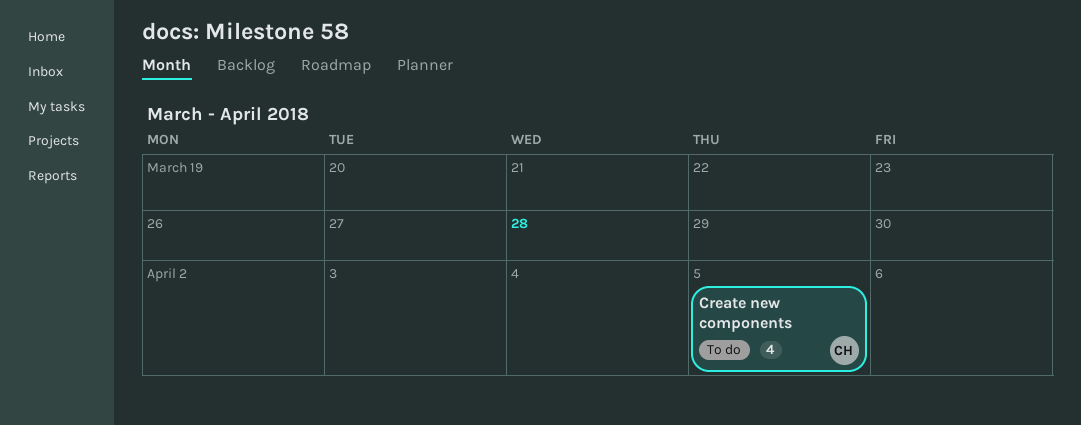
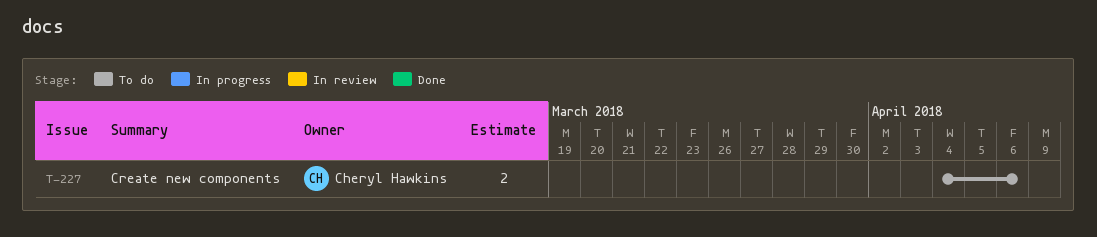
Create new components, estimate: 4 -> 2
Create new components, due: Apr 5 -> Apr 6

